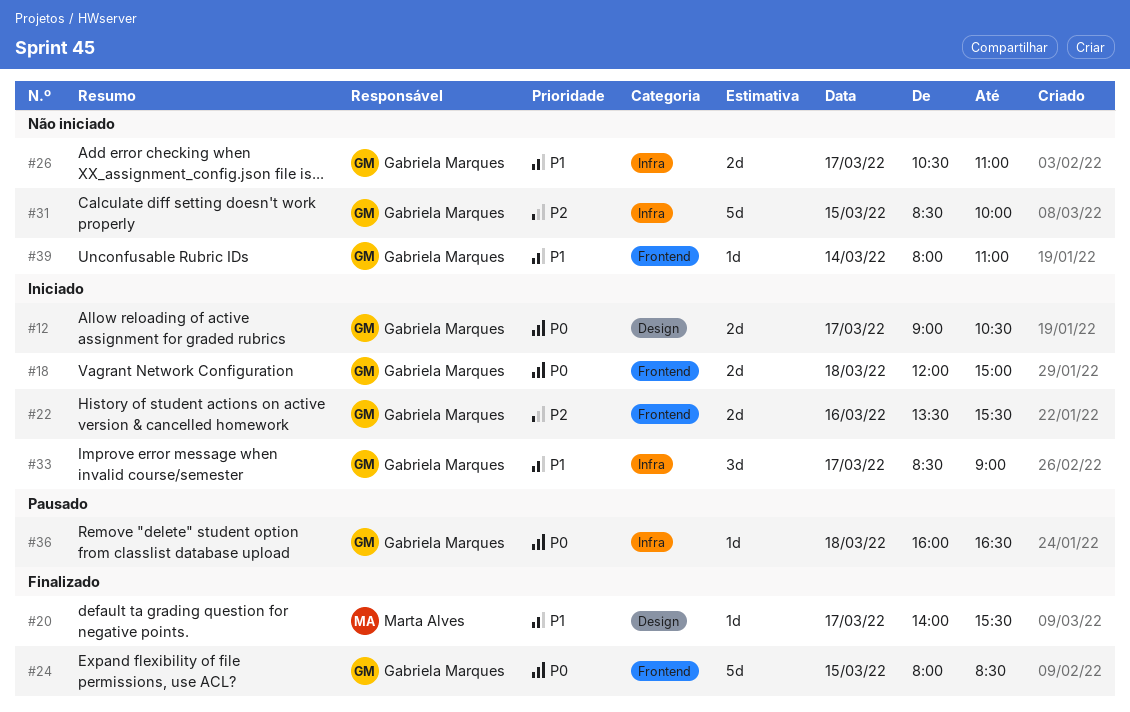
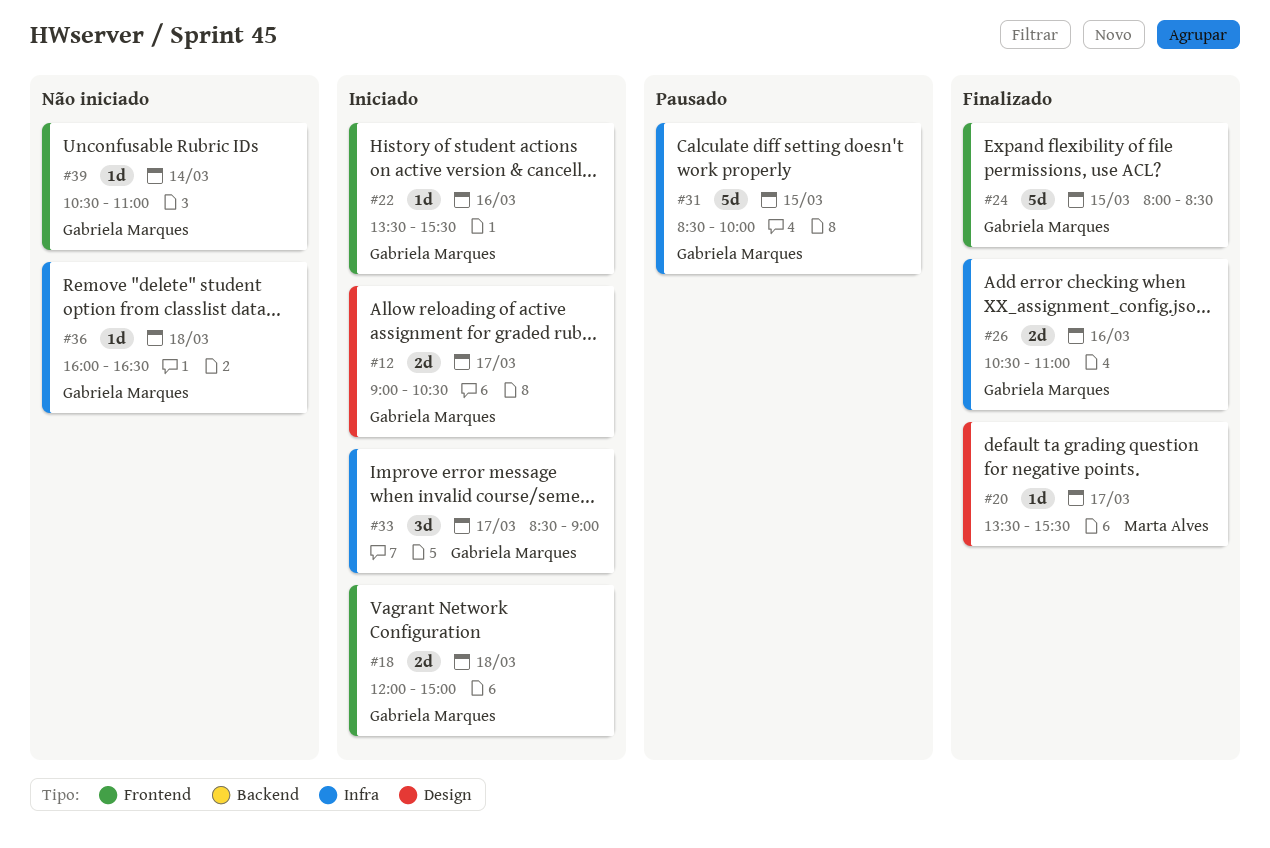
#20, begins: 14:00 -> 13:30
#22, estimate: 2d -> 1d
#26, status: Não iniciado -> Finalizado
#26, day: Mar 17 -> Mar 16
#31, status: Não iniciado -> Pausado
#36, status: Pausado -> Não iniciado
#39, begins: 08:00 -> 10:30

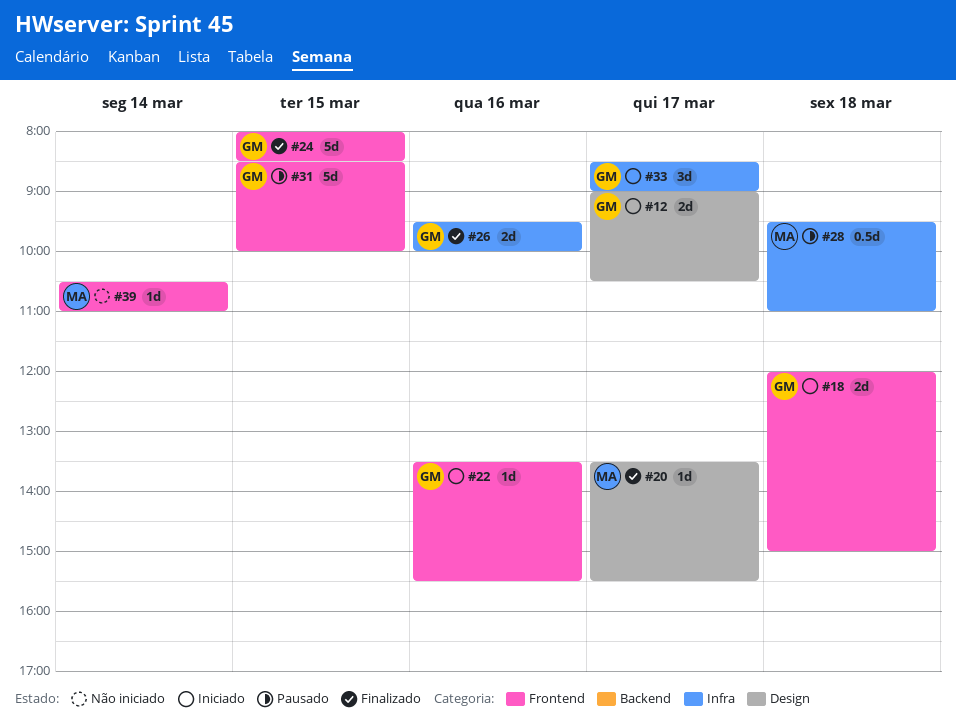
#26, begins: 10:30 -> 09:30
#26, ends: 11:00 -> 10:00
#28: none -> present
#31, label: Infra -> Frontend
#36: present -> none
#39, owner: Gabriela Marques -> Marta Alves

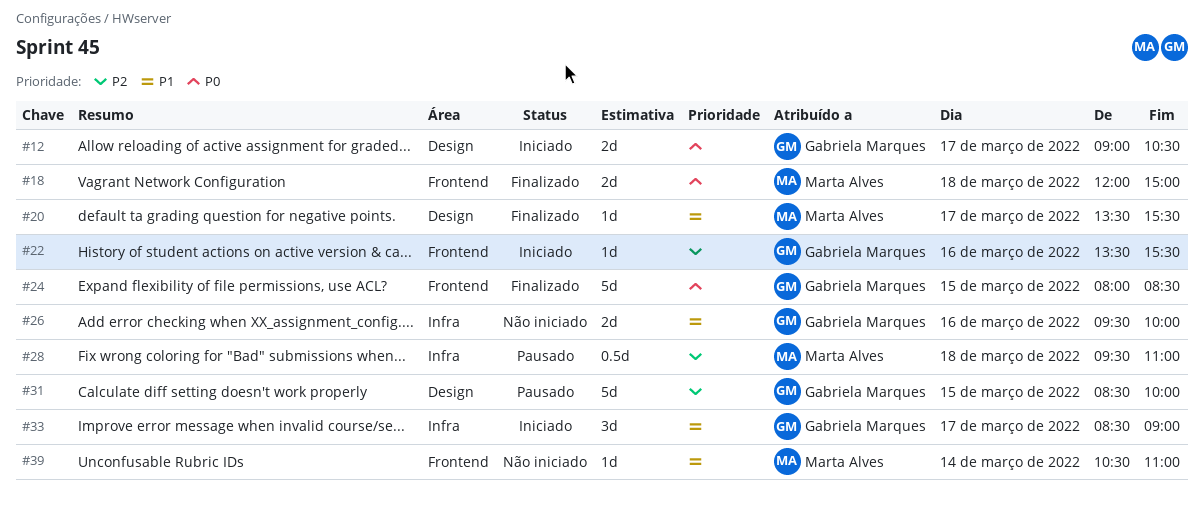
#18, status: Iniciado -> Finalizado
#18, owner: Gabriela Marques -> Marta Alves
#26, status: Finalizado -> Não iniciado
#31, label: Frontend -> Design

